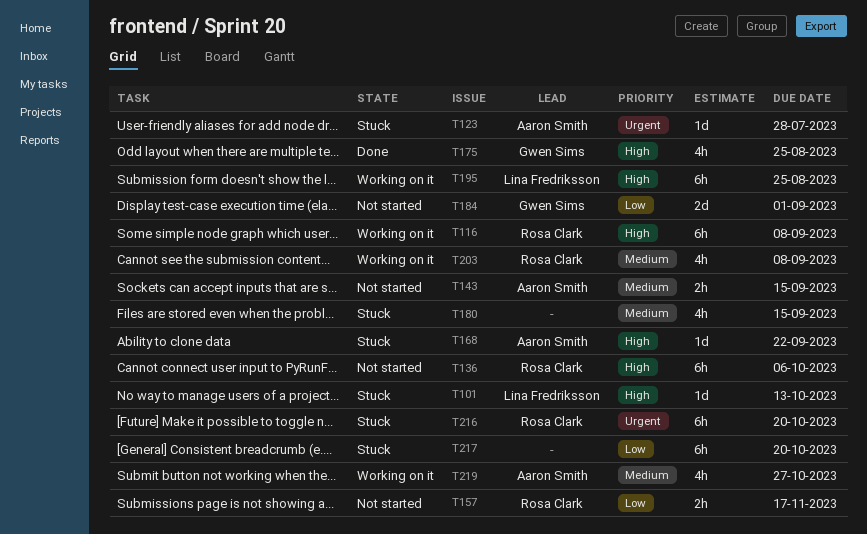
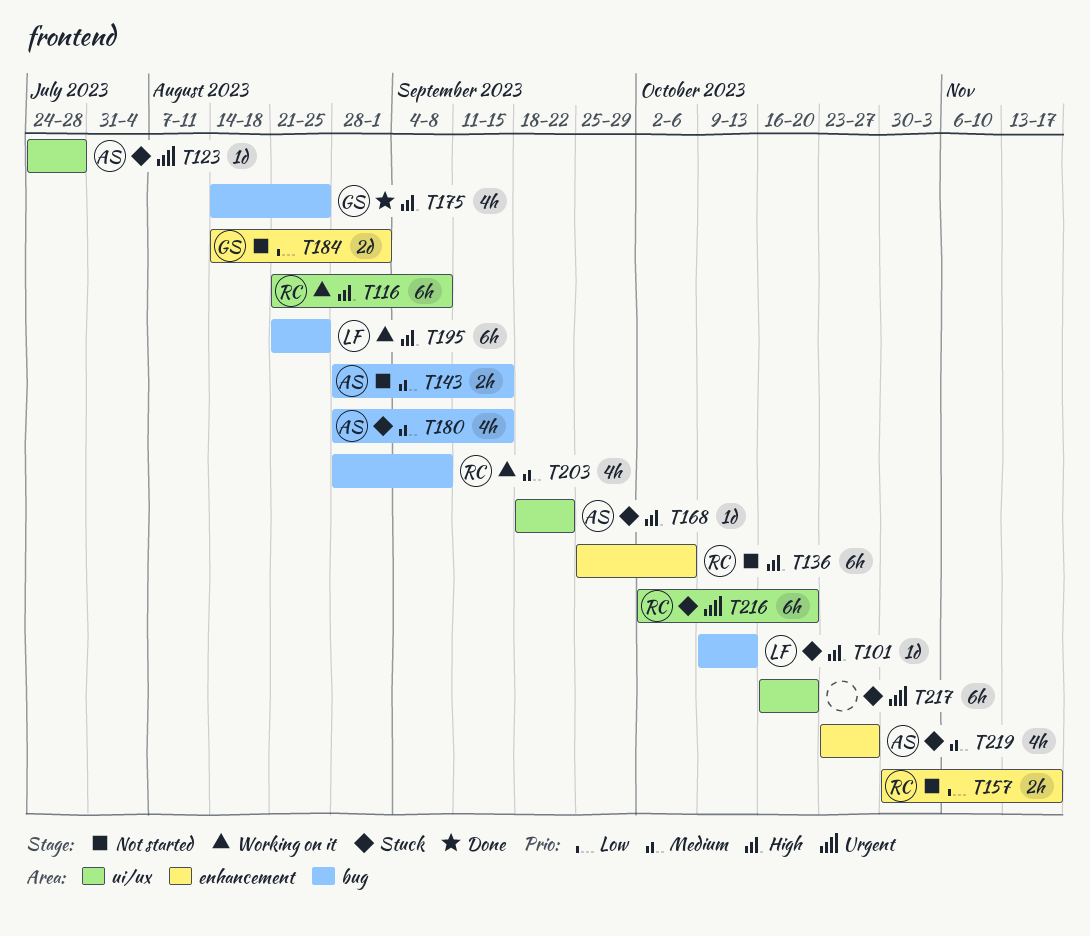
T180, owner: none -> Aaron Smith
T217, priority: Low -> Urgent
T219, status: Working on it -> Stuck

